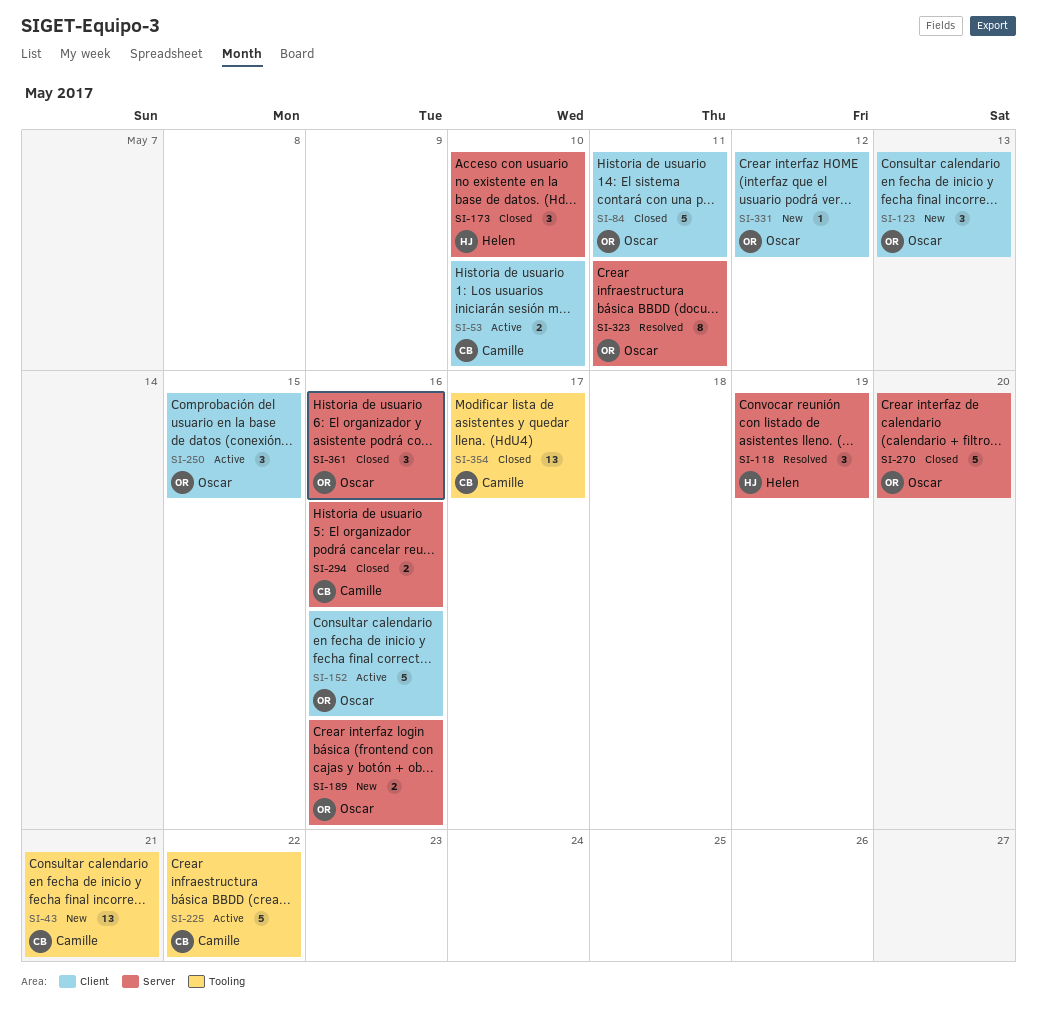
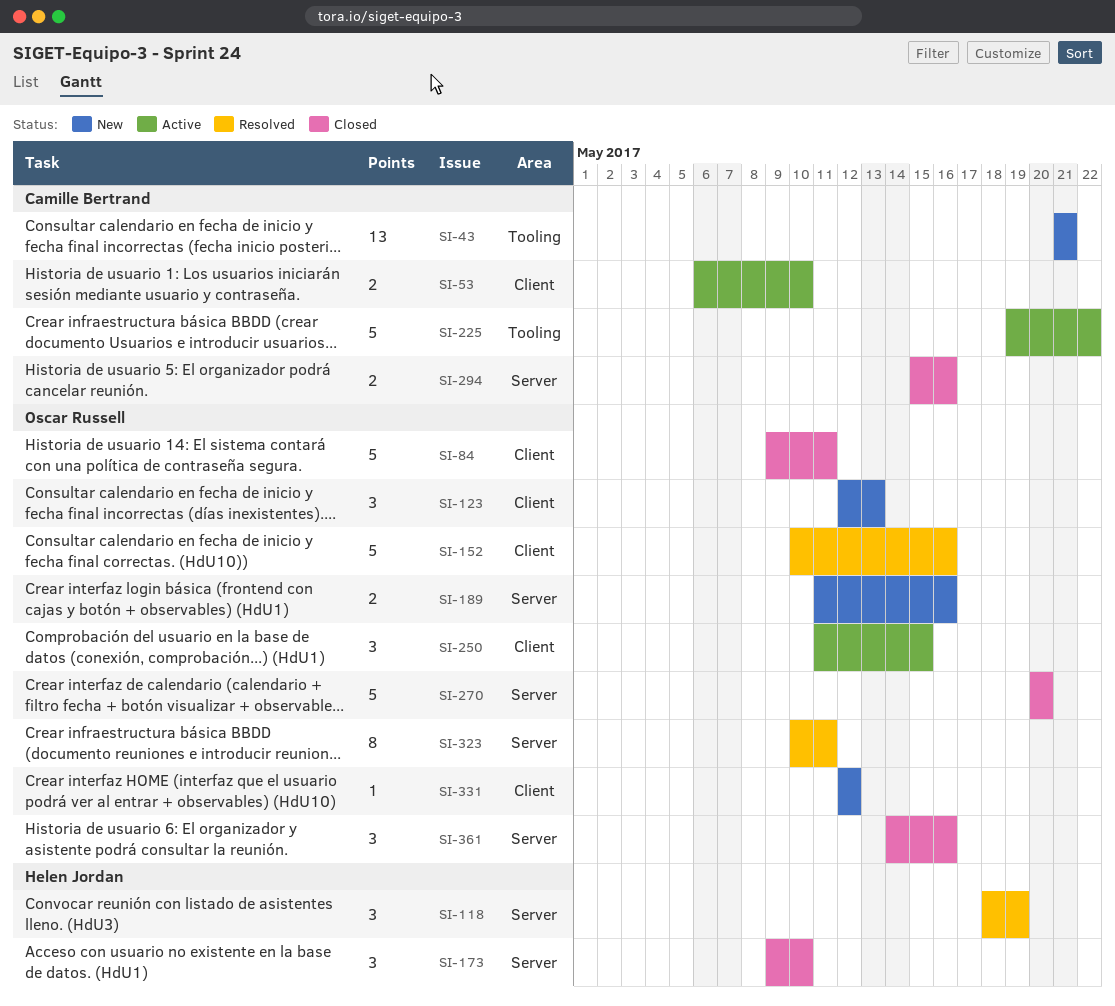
SI-152, status: Active -> Resolved
SI-354: present -> none

